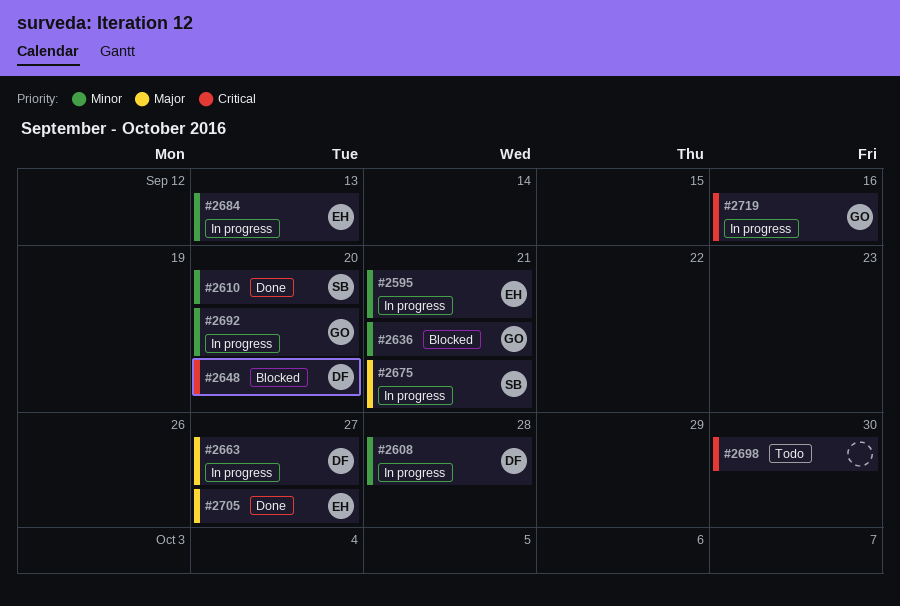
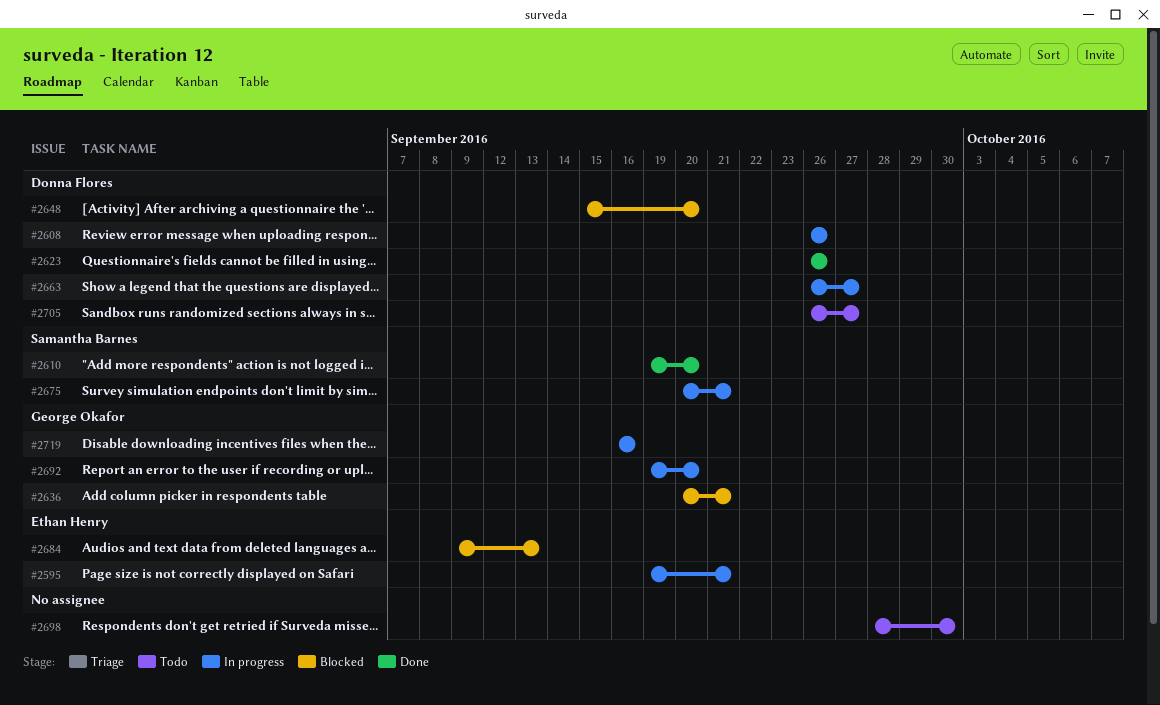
#2608, due: Sep 28 -> Sep 26
#2623: none -> present
#2684, status: In progress -> Blocked
#2705, status: Done -> Todo
#2705, owner: Ethan Henry -> Donna Flores

